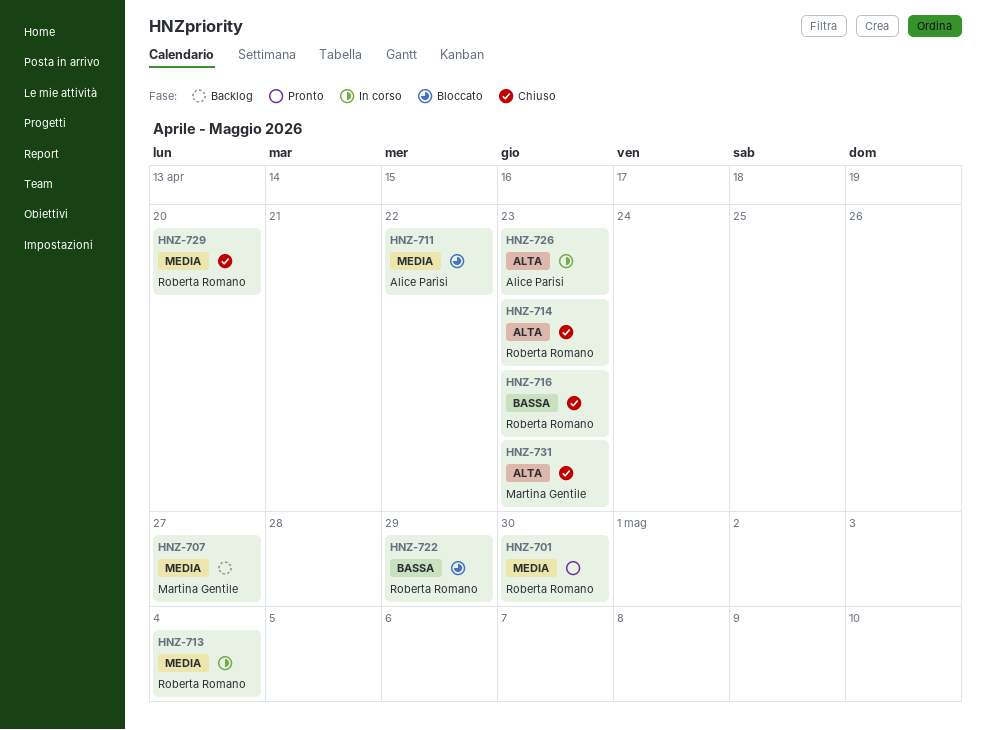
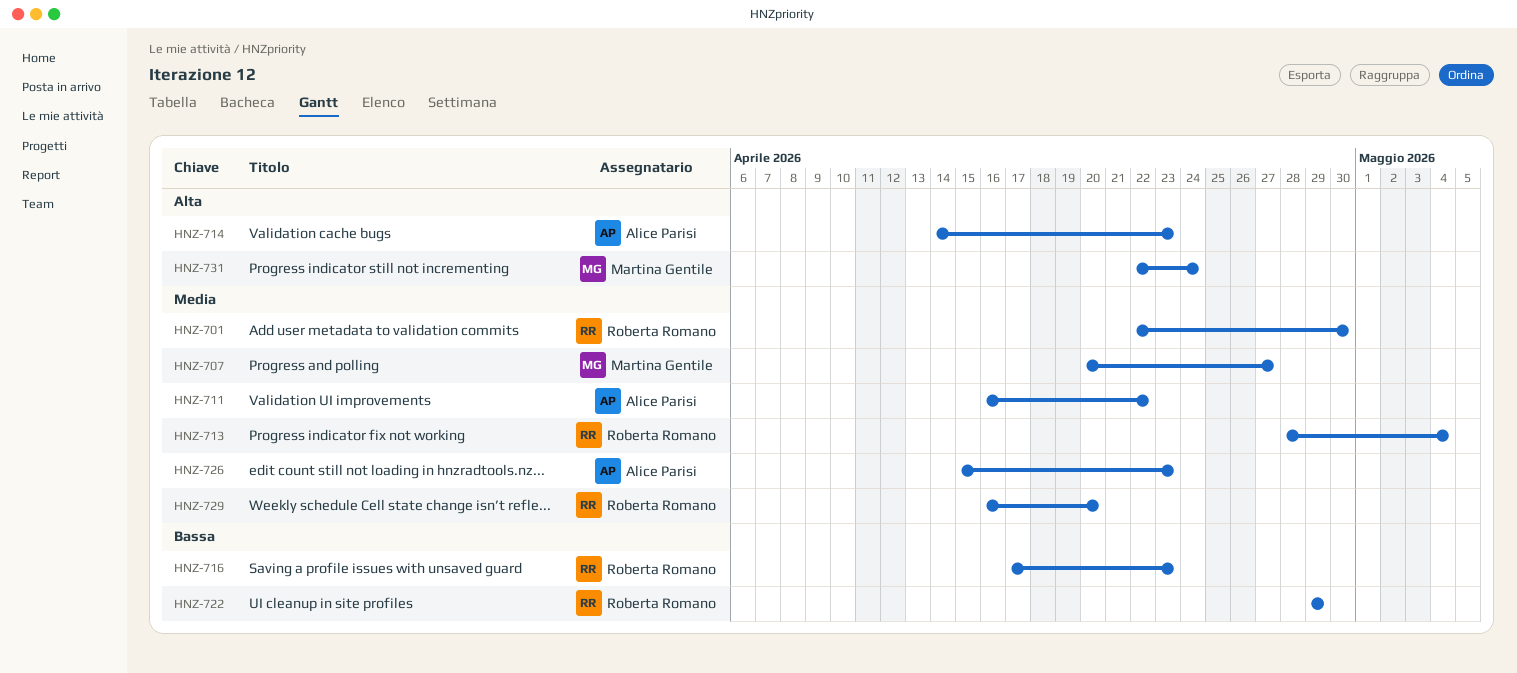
HNZ-714, owner: Roberta Romano -> Alice Parisi
HNZ-726, priority: Alta -> Media
HNZ-731, due: Apr 23 -> Apr 24

